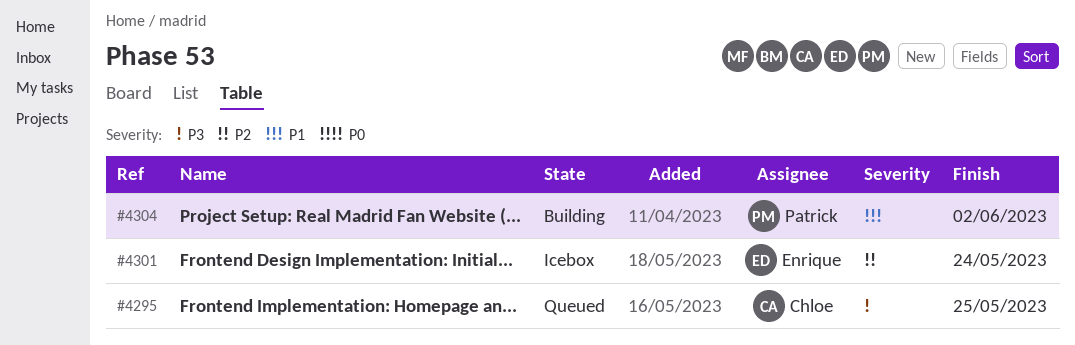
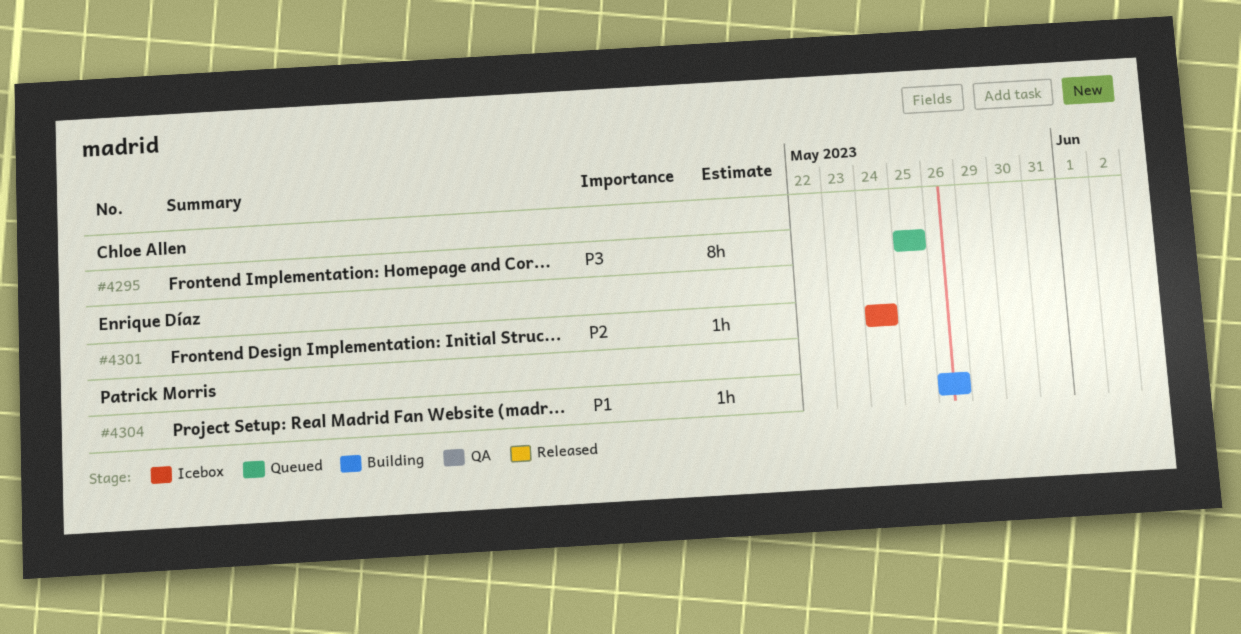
#4304, due: Jun 2 -> May 26

